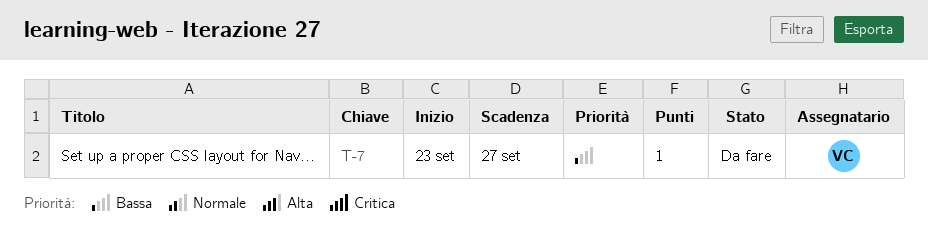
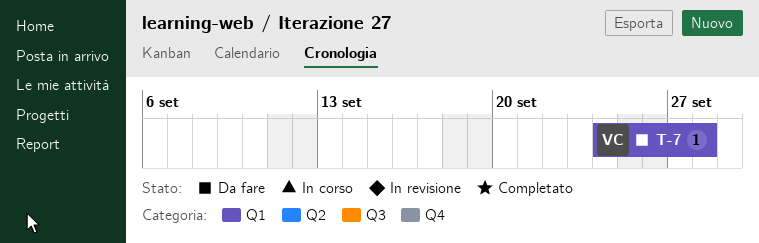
T-7, start: Sep 23 -> Sep 24
T-7, due: Sep 27 -> Sep 28

